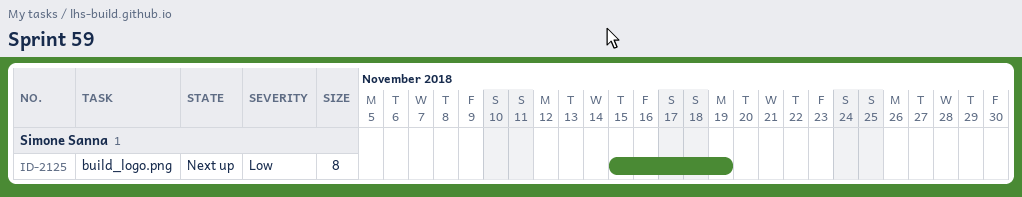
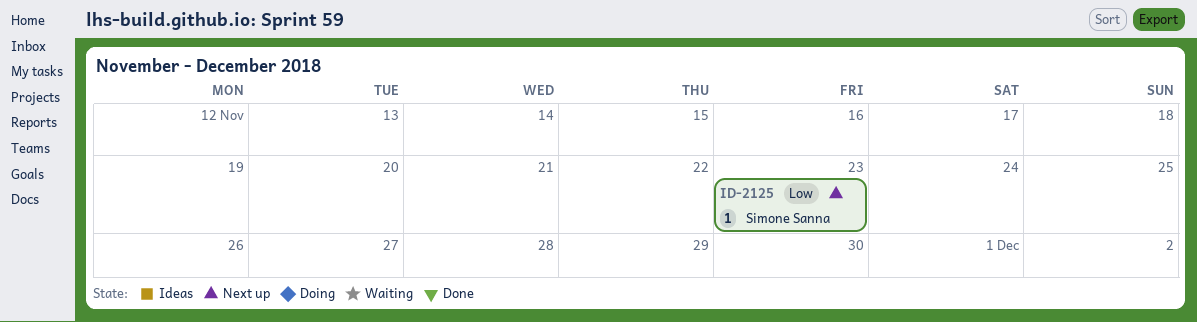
ID-2125, estimate: 8 -> 1
ID-2125, due: Nov 19 -> Nov 23

